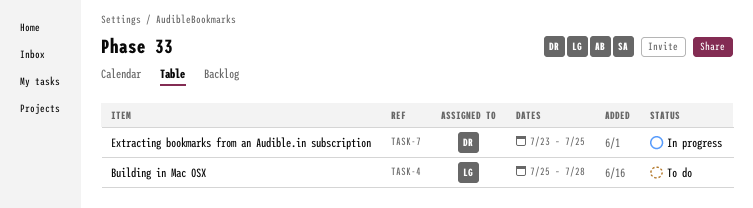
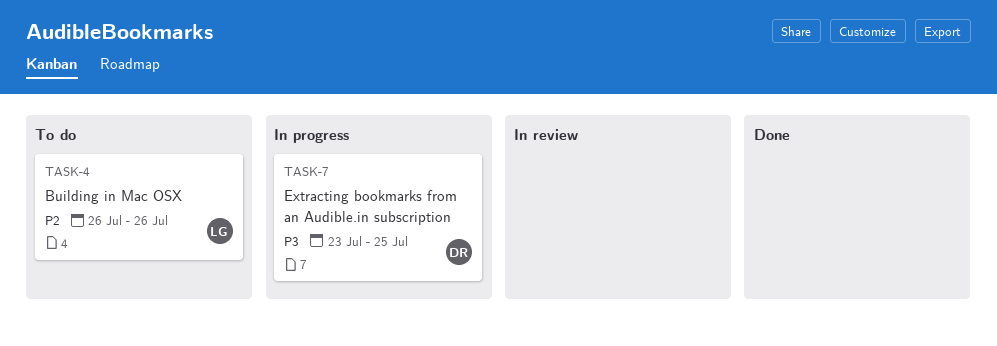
TASK-4, start: Jul 25 -> Jul 26
TASK-4, due: Jul 28 -> Jul 26

